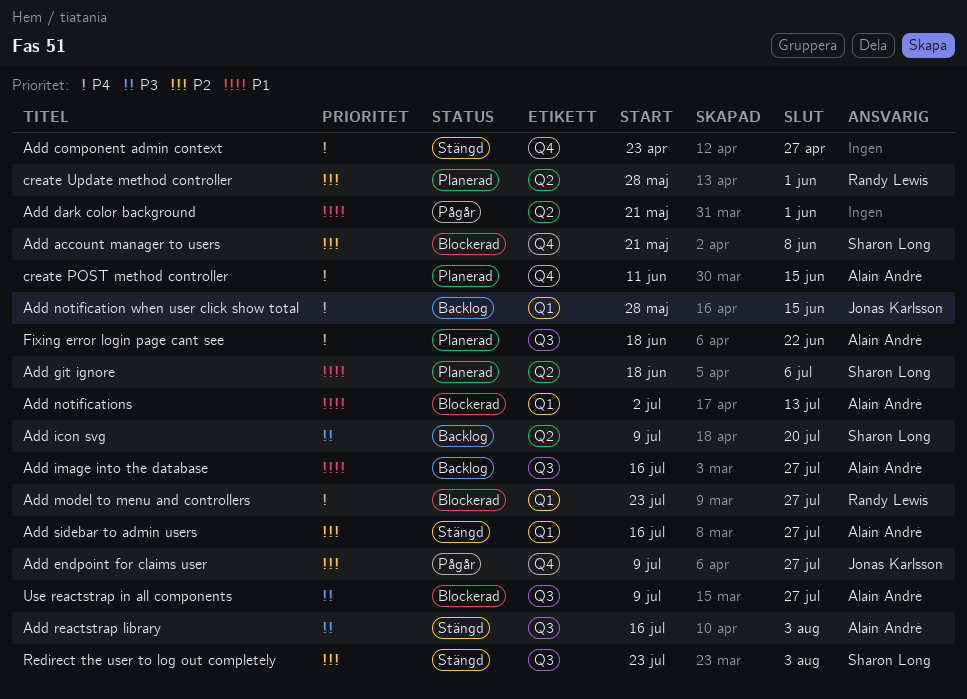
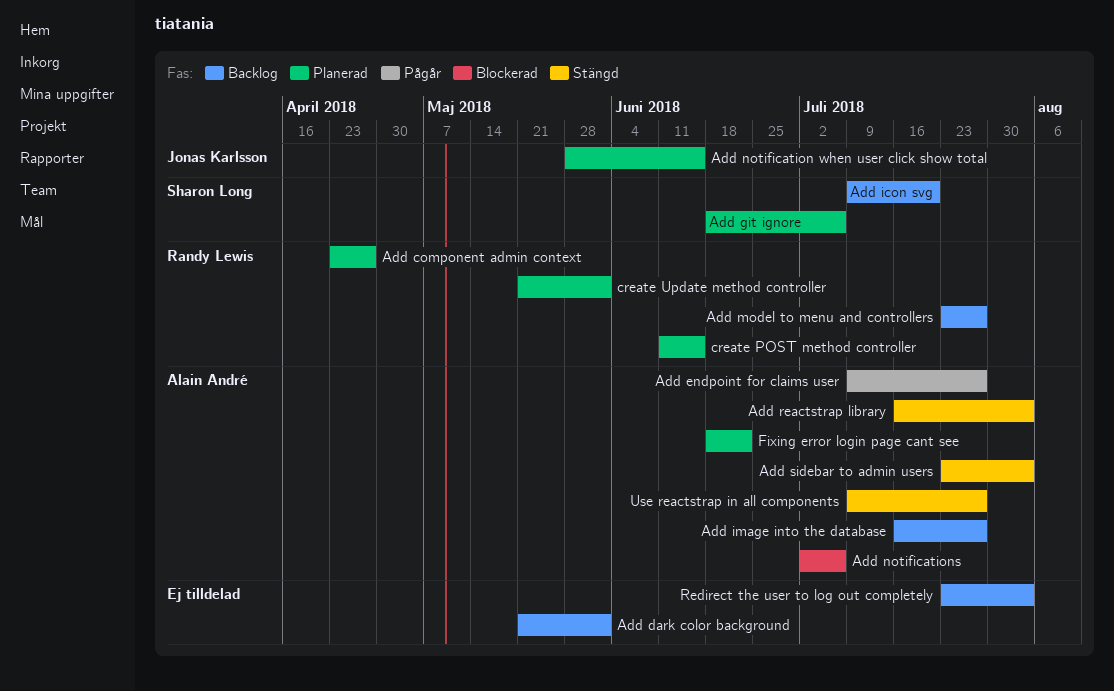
Add account manager to users: present -> none
Add component admin context, status: Stängd -> Planerad
Add component admin context, owner: none -> Randy Lewis
Add dark color background, status: Pågår -> Backlog
Add endpoint for claims user, owner: Jonas Karlsson -> Alain André
Add model to menu and controllers, status: Blockerad -> Backlog
Add notification when user click show total, status: Backlog -> Planerad
Add notifications, due: Jul 13 -> Jul 6
Add sidebar to admin users, start: Jul 16 -> Jul 23
Add sidebar to admin users, due: Jul 27 -> Aug 3
create POST method controller, owner: Alain André -> Randy Lewis
create Update method controller, start: May 28 -> May 21
Redirect the user to log out completely, status: Stängd -> Backlog
Redirect the user to log out completely, owner: Sharon Long -> none
Use reactstrap in all components, status: Blockerad -> Stängd

